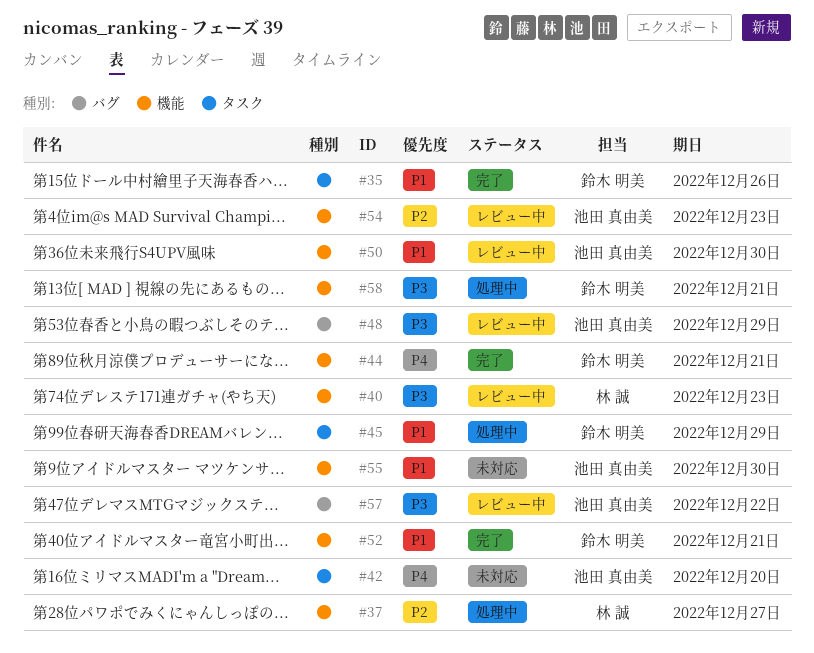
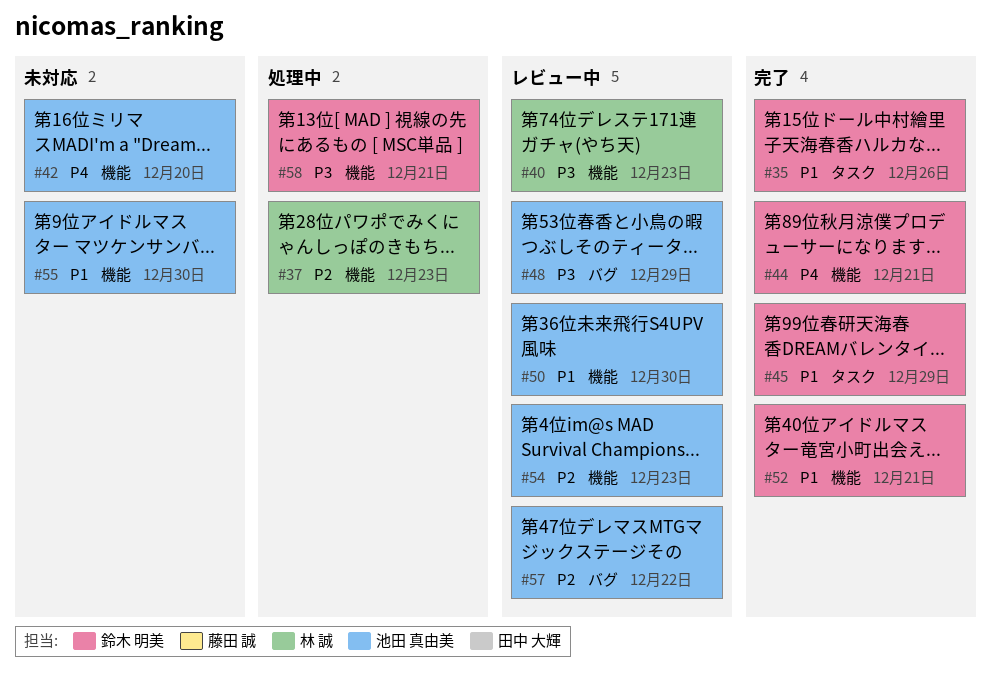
#37, due: Dec 27 -> Dec 23
#42, label: タスク -> 機能
#45, status: 処理中 -> 完了
#57, priority: P3 -> P2

